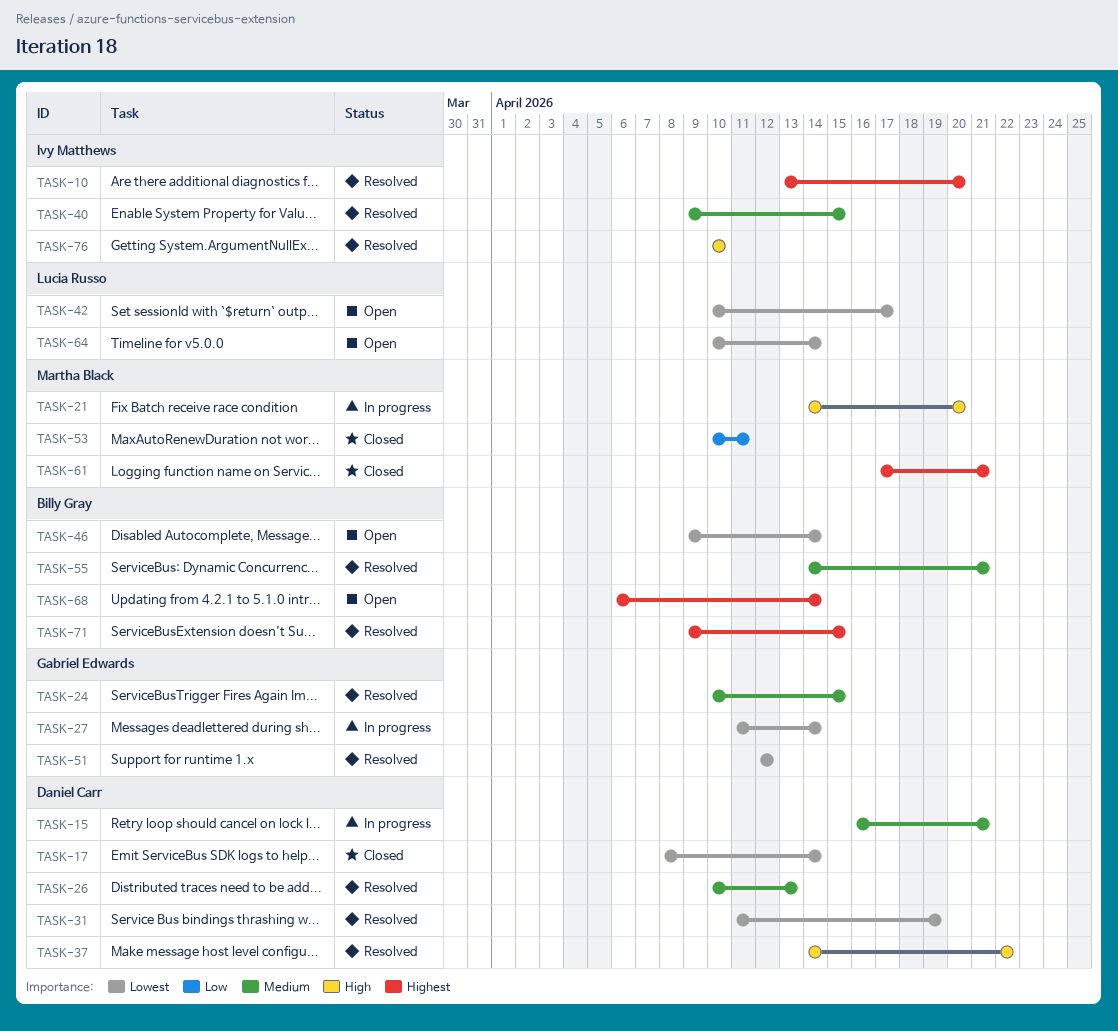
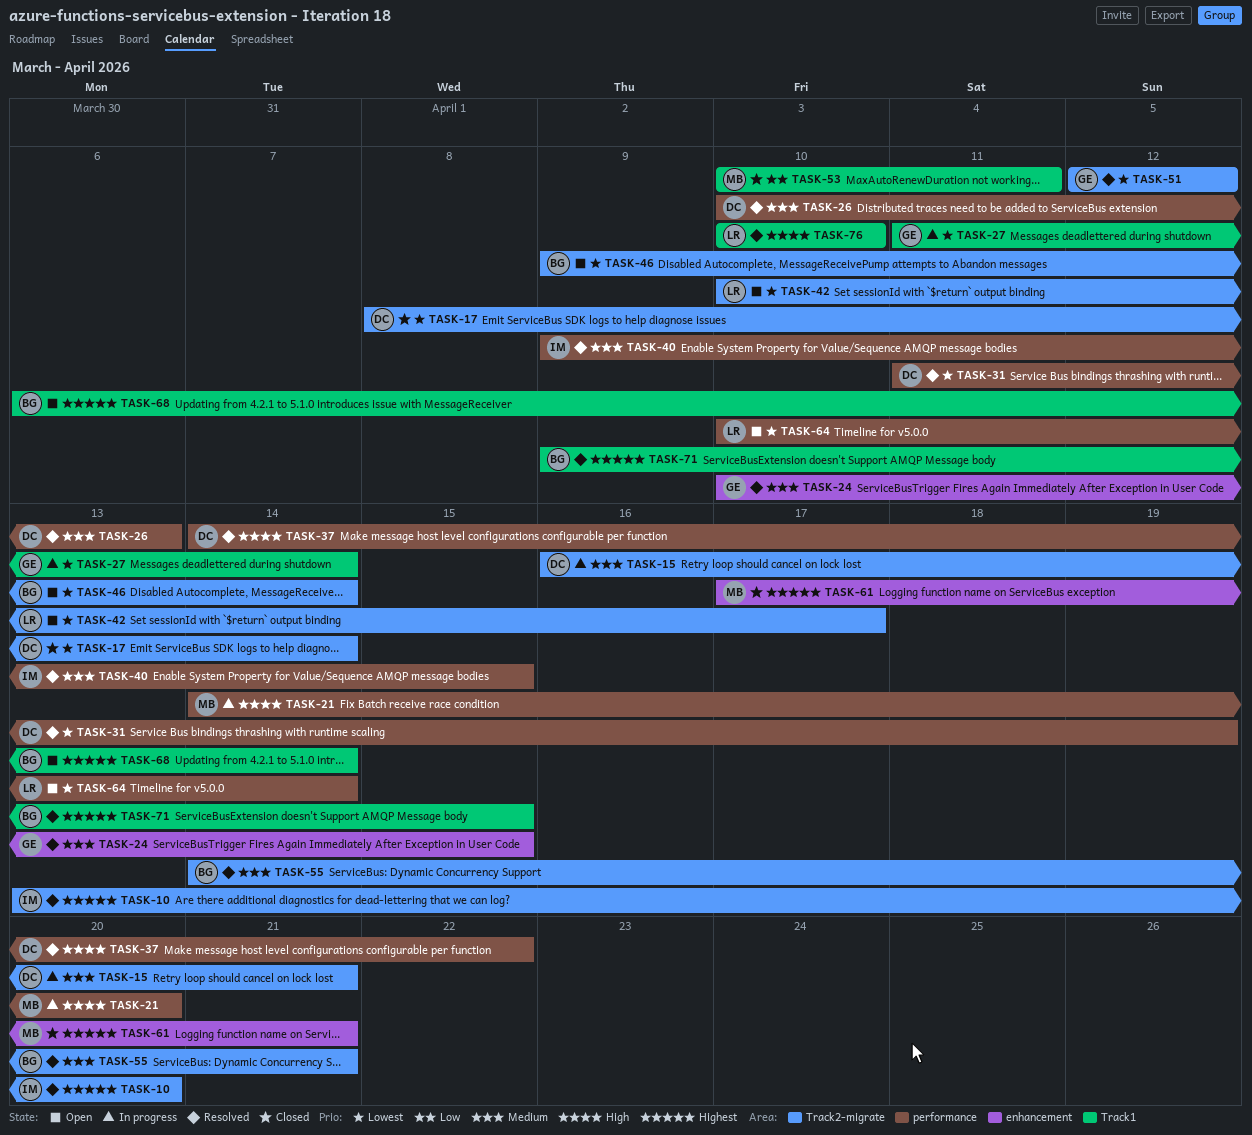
TASK-76, owner: Ivy Matthews -> Lucia Russo

